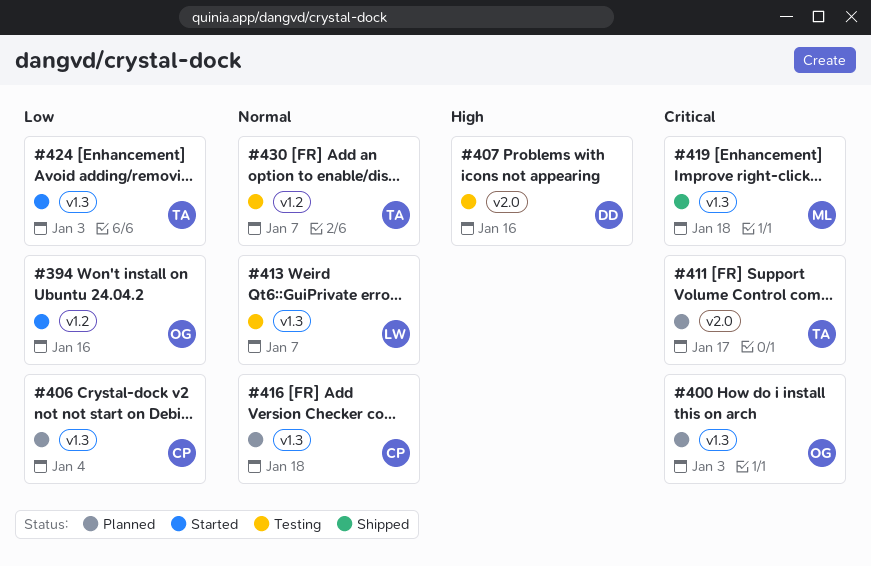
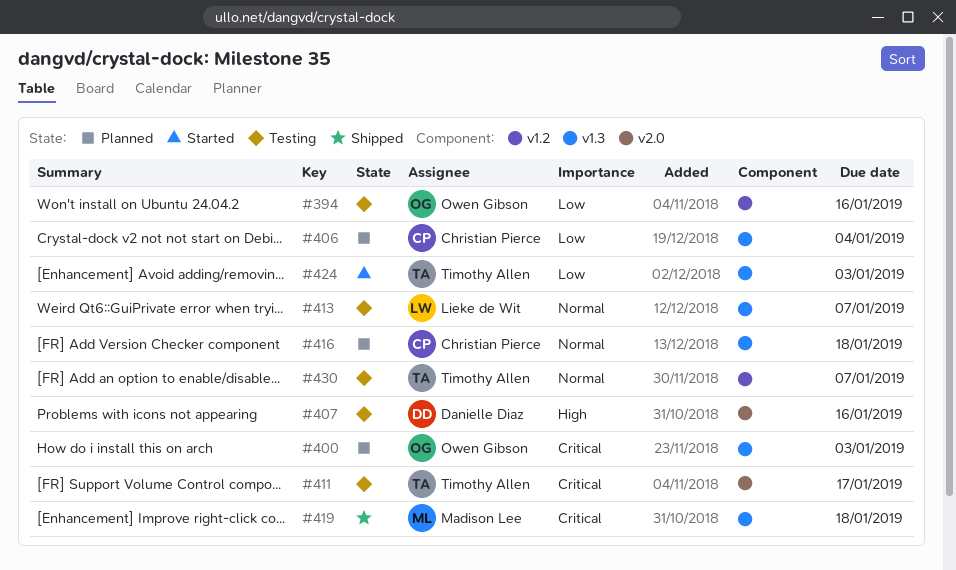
#394, status: Started -> Testing
#411, status: Planned -> Testing

